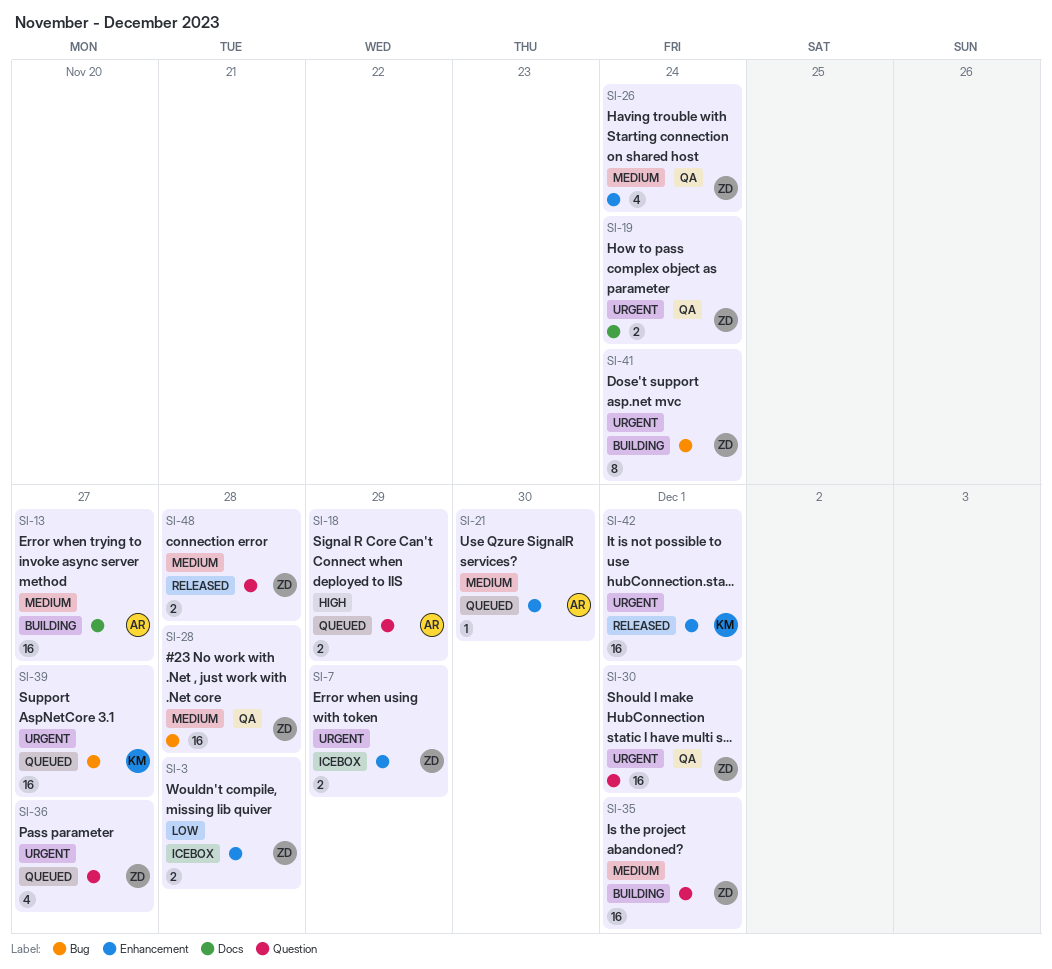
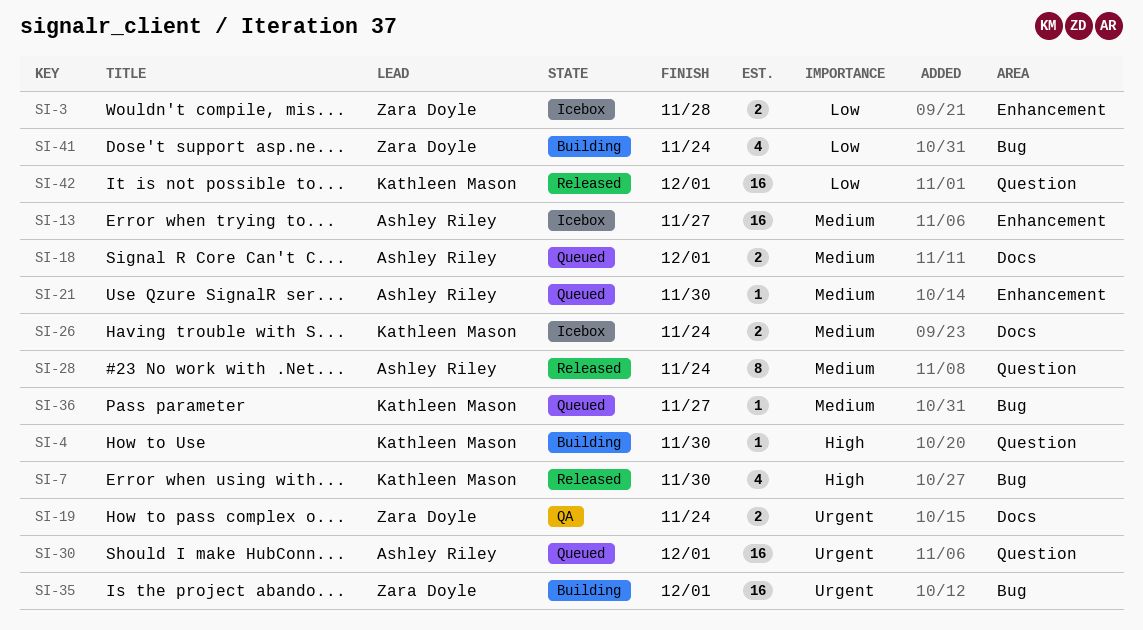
SI-4: none -> present
SI-7, status: Icebox -> Released
SI-7, owner: Zara Doyle -> Kathleen Mason
SI-7, priority: Urgent -> High
SI-7, label: Enhancement -> Bug
SI-7, estimate: 2 -> 4
SI-7, due: Nov 29 -> Nov 30
SI-13, status: Building -> Icebox
SI-13, label: Docs -> Enhancement
SI-18, priority: High -> Medium
SI-18, label: Question -> Docs
SI-18, due: Nov 29 -> Dec 1
SI-26, status: QA -> Icebox
SI-26, owner: Zara Doyle -> Kathleen Mason
SI-26, label: Enhancement -> Docs
SI-26, estimate: 4 -> 2
SI-28, status: QA -> Released
SI-28, owner: Zara Doyle -> Ashley Riley
SI-28, label: Bug -> Question
SI-28, estimate: 16 -> 8
SI-28, due: Nov 28 -> Nov 24
SI-30, status: QA -> Queued
SI-30, owner: Zara Doyle -> Ashley Riley
SI-35, priority: Medium -> Urgent
SI-35, label: Question -> Bug
SI-36, owner: Zara Doyle -> Kathleen Mason
SI-36, priority: Urgent -> Medium
SI-36, label: Question -> Bug
SI-36, estimate: 4 -> 1
SI-39: present -> none
SI-41, priority: Urgent -> Low
SI-41, estimate: 8 -> 4
SI-42, priority: Urgent -> Low
SI-42, label: Enhancement -> Question
SI-48: present -> none

